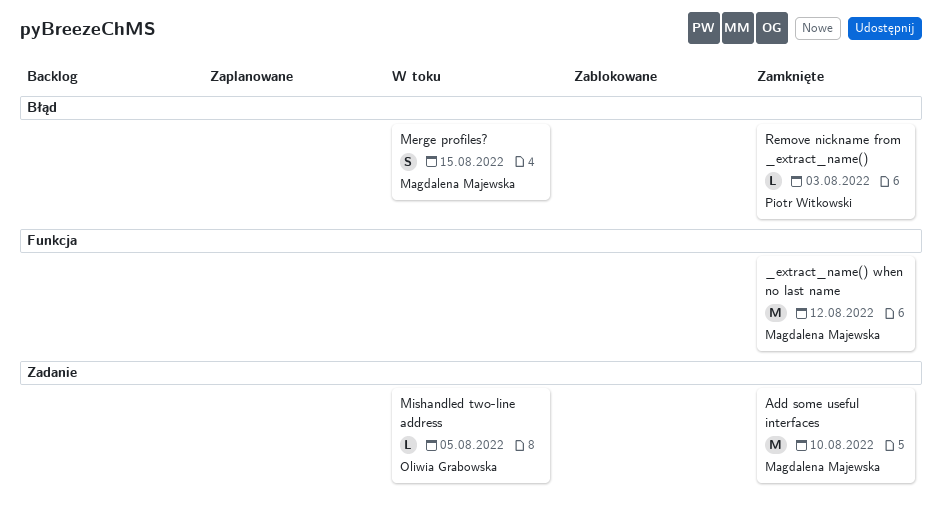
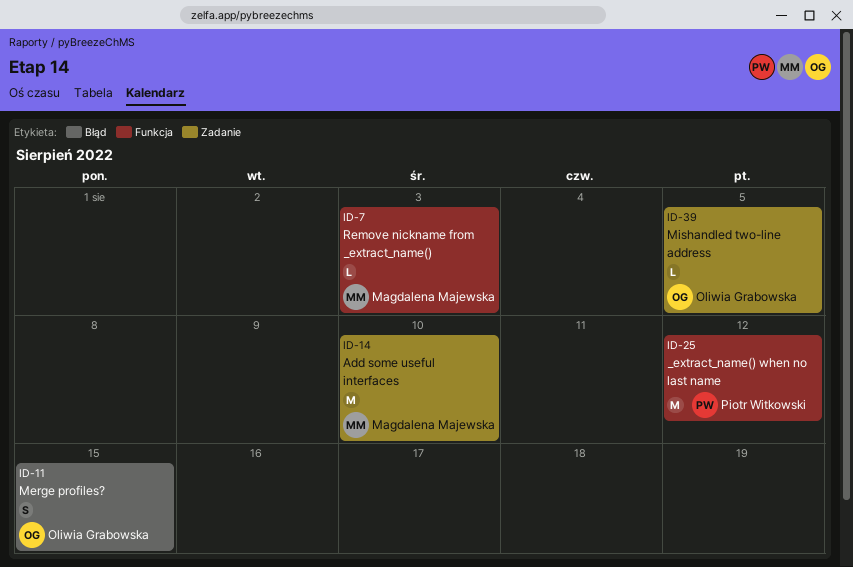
_extract_name() when no last name, owner: Magdalena Majewska -> Piotr Witkowski
Merge profiles?, owner: Magdalena Majewska -> Oliwia Grabowska
Remove nickname from _extract_name(), owner: Piotr Witkowski -> Magdalena Majewska
Remove nickname from _extract_name(), label: Błąd -> Funkcja

